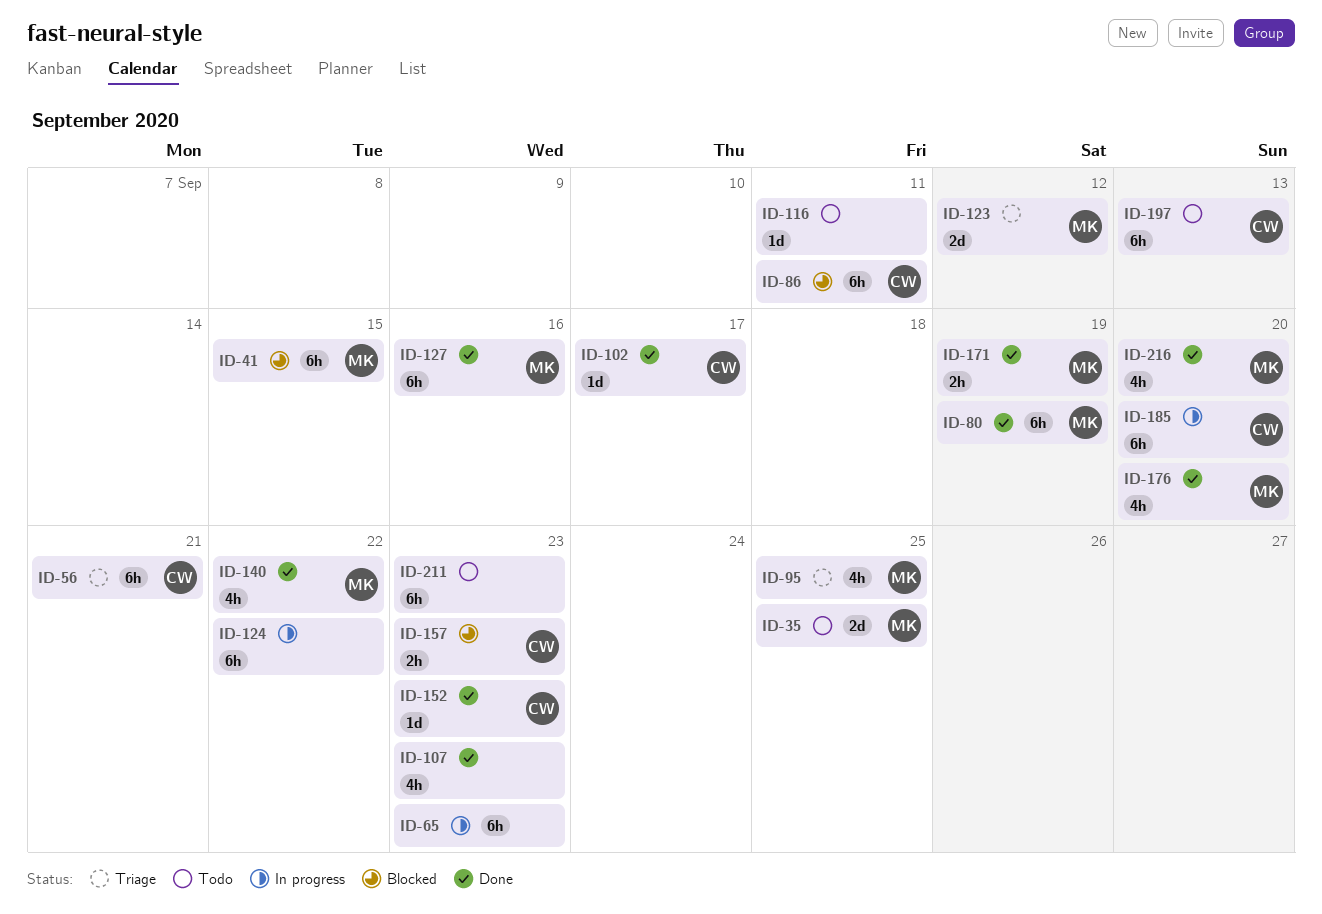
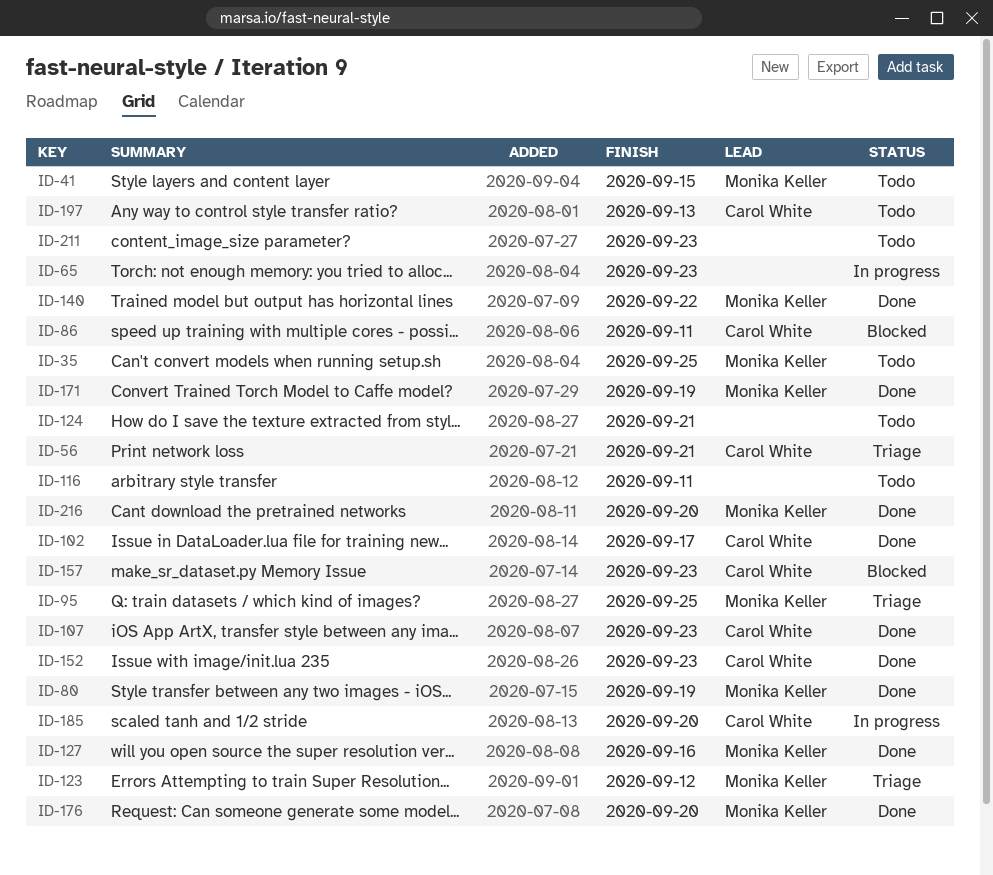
ID-41, status: Blocked -> Todo
ID-107, owner: none -> Carol White
ID-124, status: In progress -> Todo
ID-124, due: Sep 22 -> Sep 21

